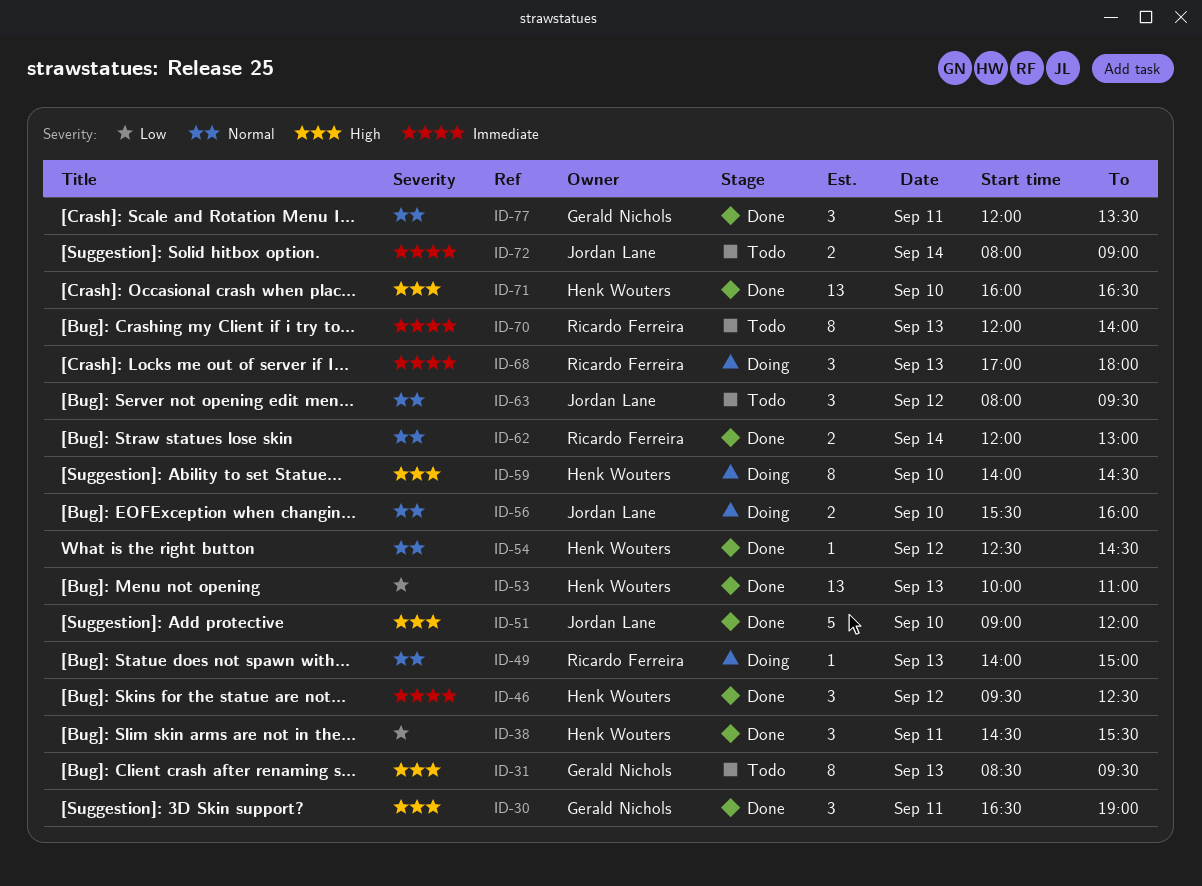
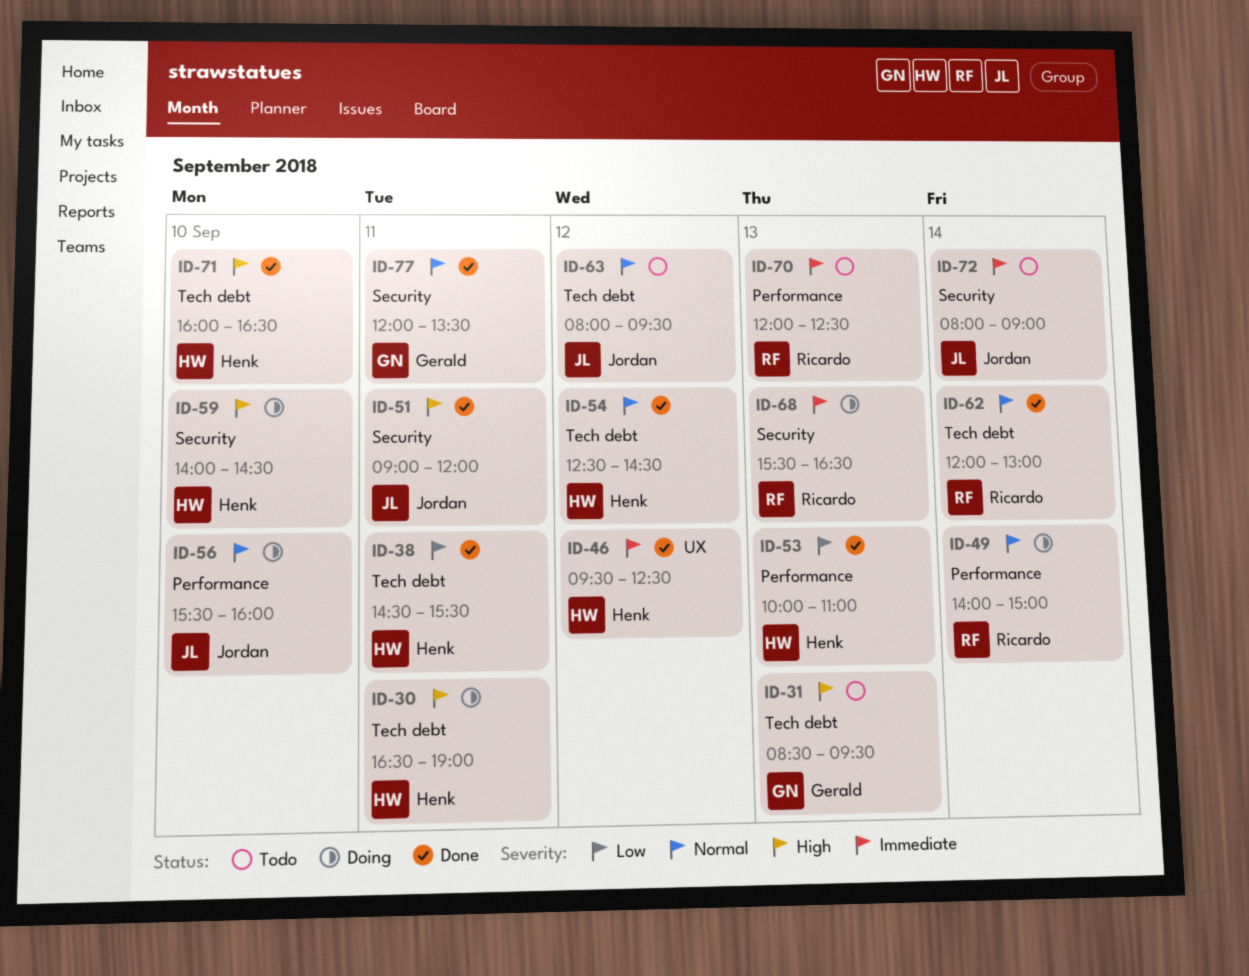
ID-30, status: Done -> Doing
ID-30, owner: Gerald Nichols -> Henk Wouters
ID-49, day: Sep 13 -> Sep 14
ID-51, day: Sep 10 -> Sep 11
ID-68, begins: 17:00 -> 15:30
ID-68, ends: 18:00 -> 16:30
ID-70, ends: 14:00 -> 12:30

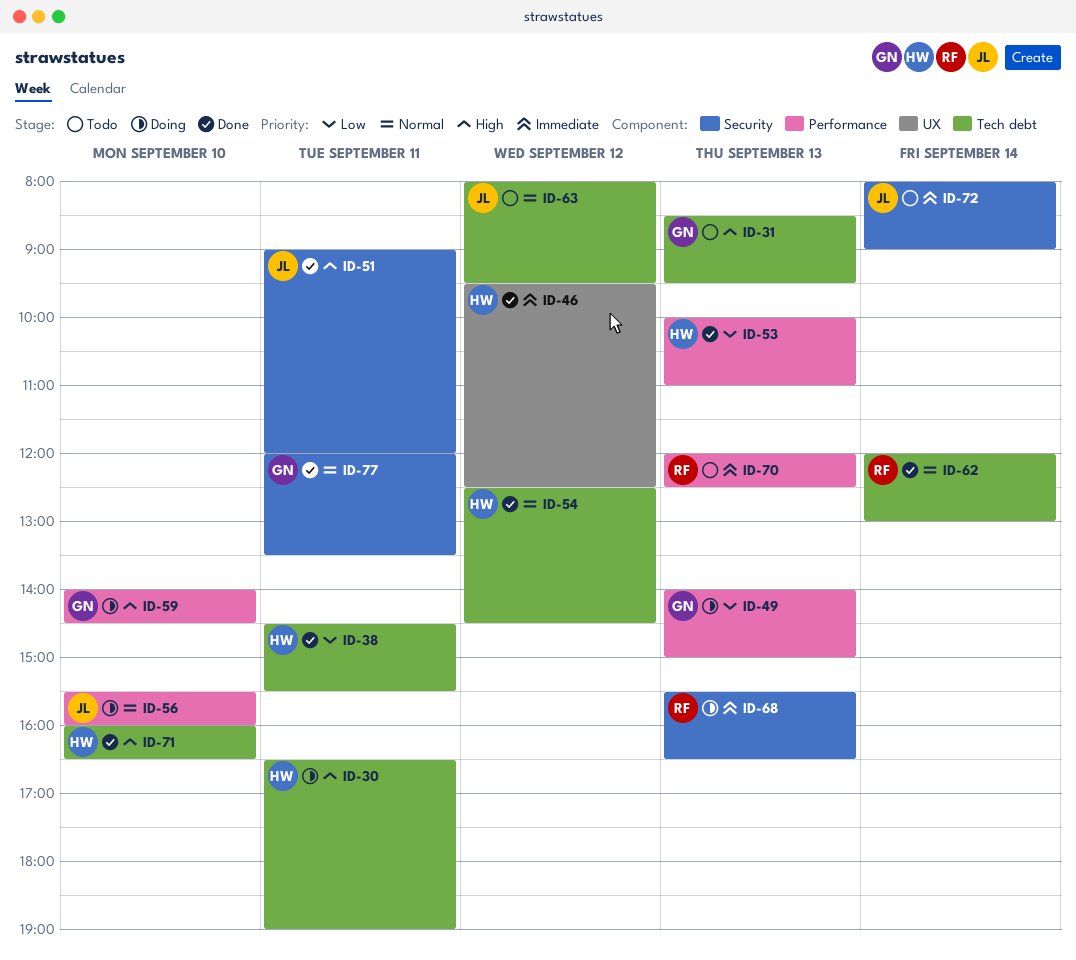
ID-49, owner: Ricardo -> Gerald
ID-49, priority: Normal -> Low
ID-49, day: Sep 14 -> Sep 13
ID-59, owner: Henk -> Gerald
ID-59, label: Security -> Performance

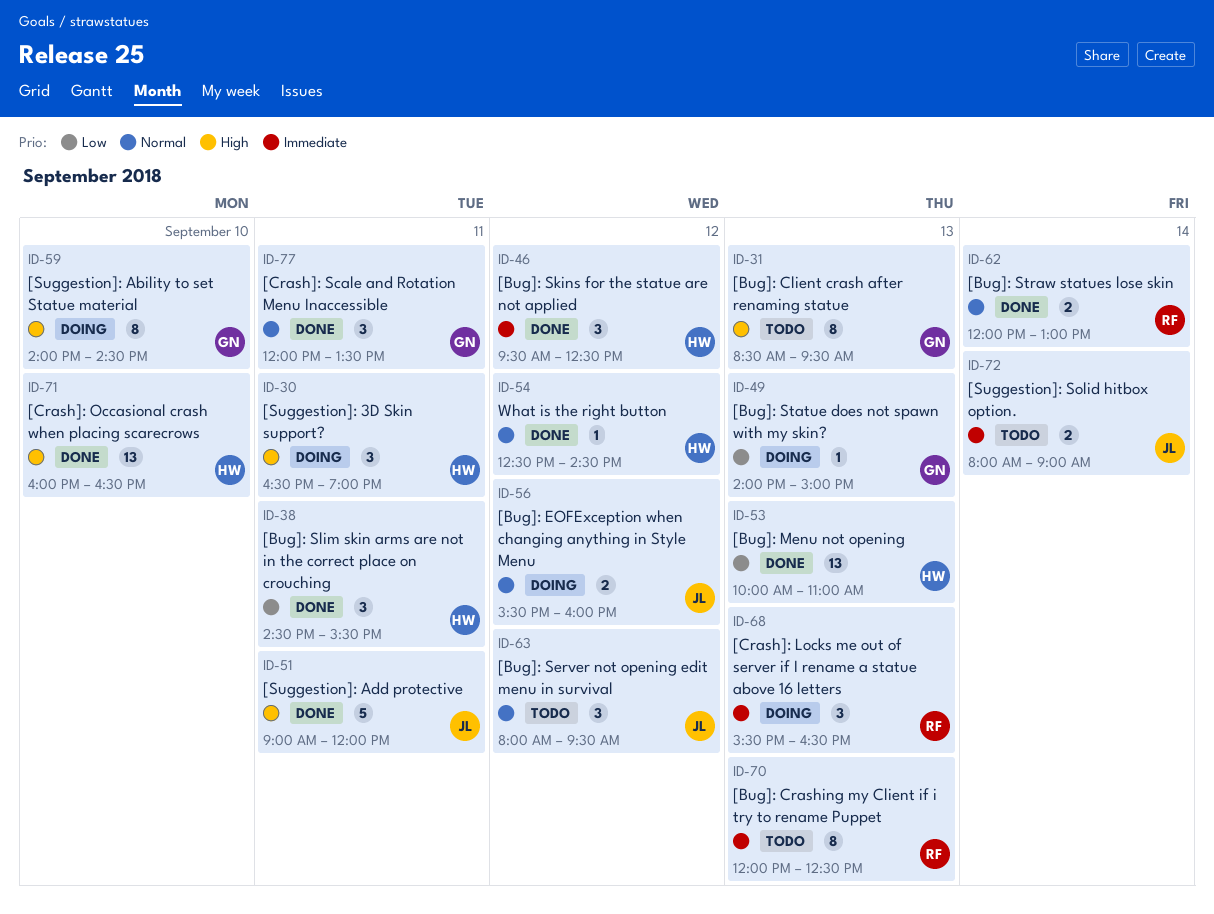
ID-56, day: Sep 10 -> Sep 12

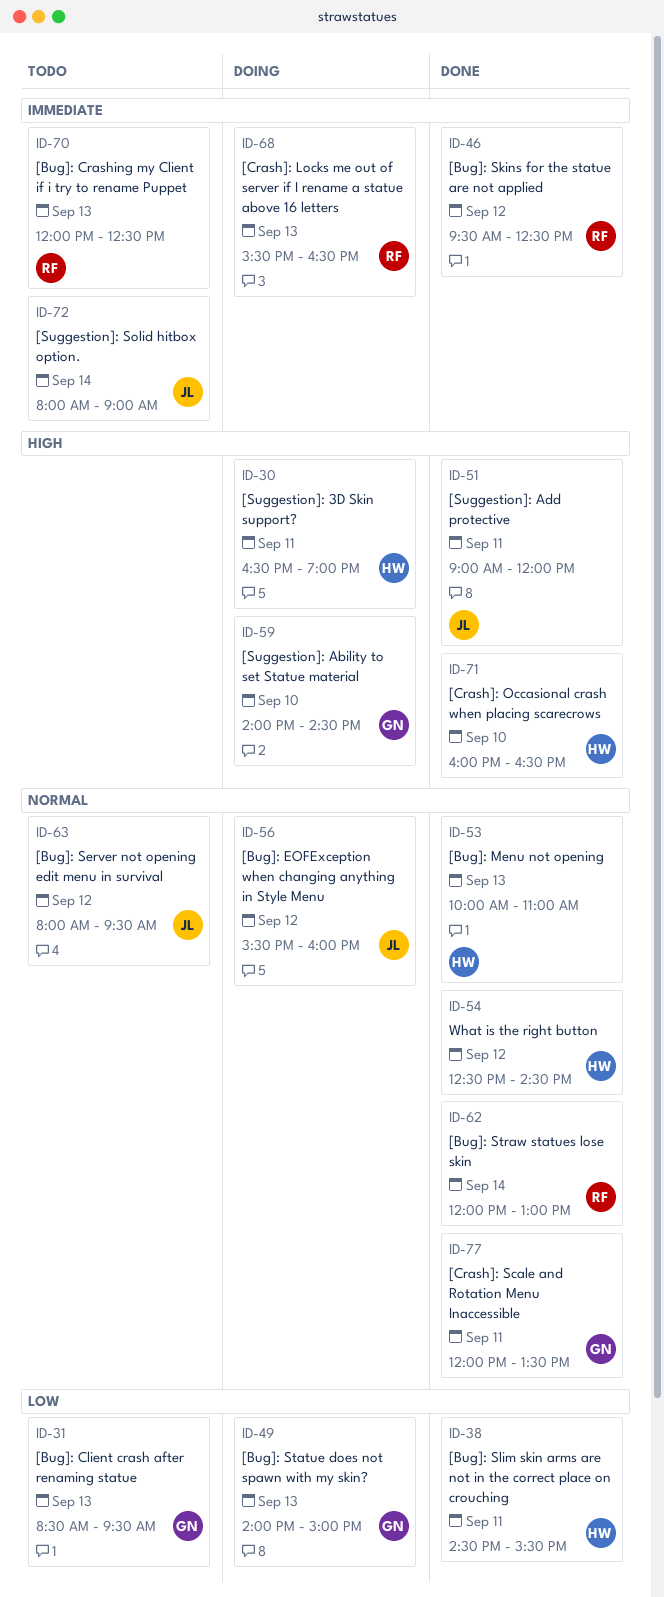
ID-31, priority: High -> Low
ID-46, owner: HW -> RF
ID-53, priority: Low -> Normal

